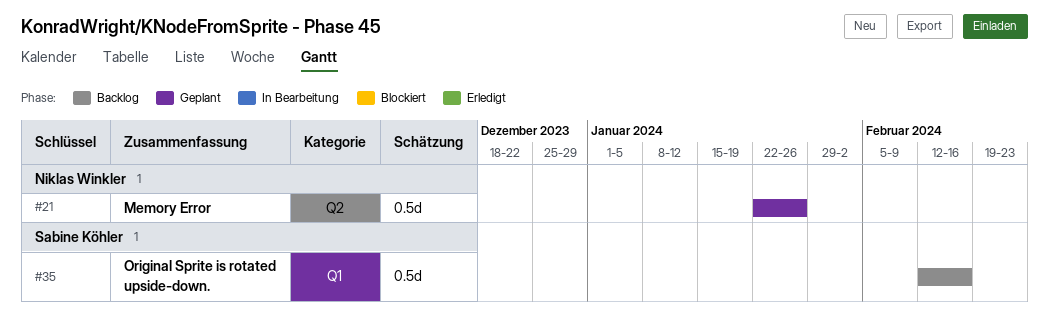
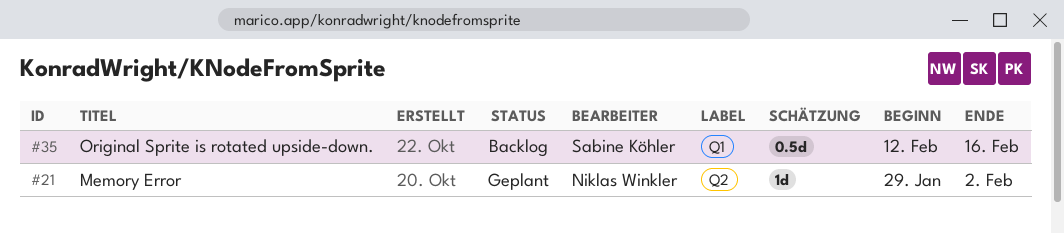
#21, estimate: 0.5d -> 1d
#21, start: Jan 22 -> Jan 29
#21, due: Jan 26 -> Feb 2

